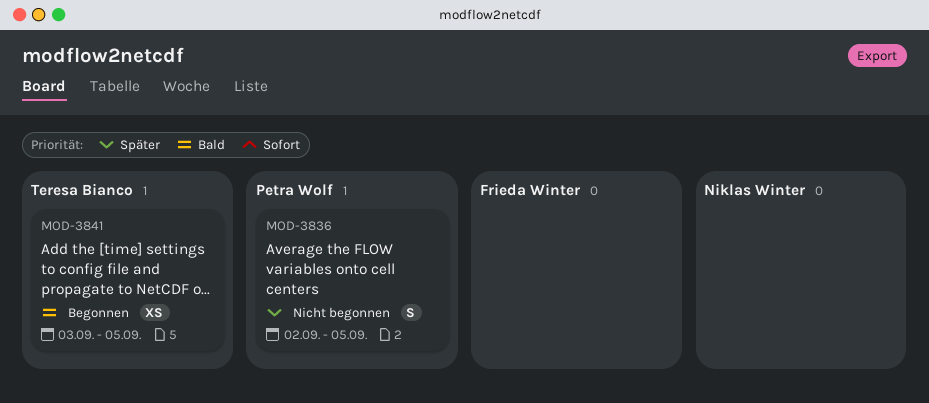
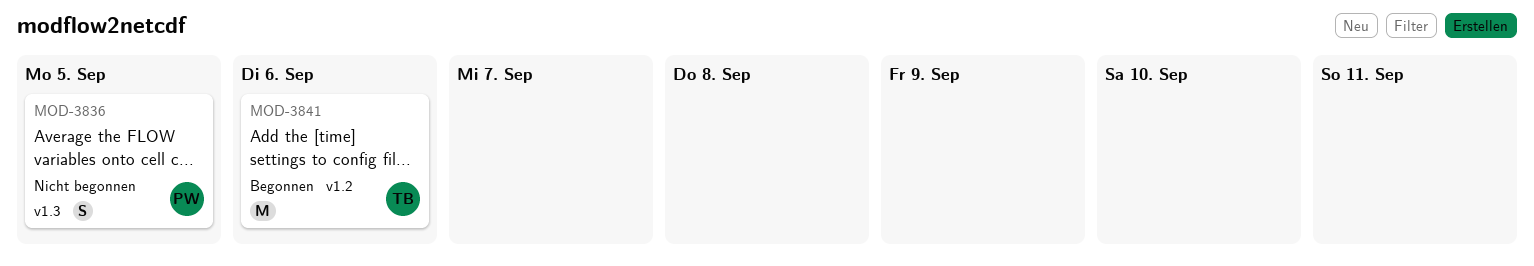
MOD-3841, estimate: XS -> M
MOD-3841, due: Sep 5 -> Sep 6

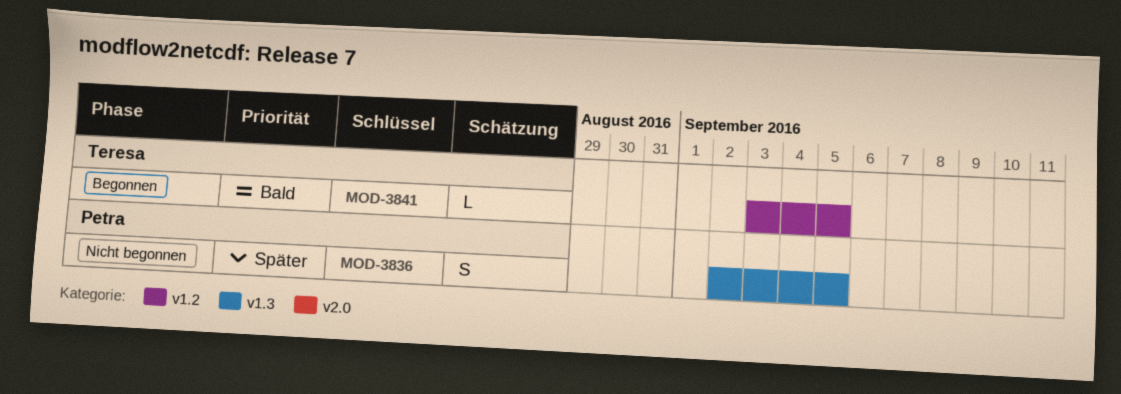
MOD-3841, estimate: M -> L
MOD-3841, due: Sep 6 -> Sep 5

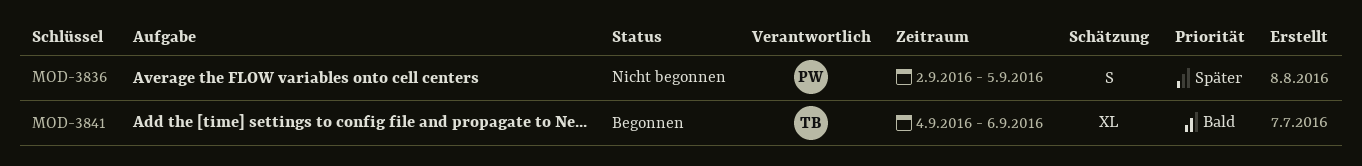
MOD-3841, estimate: L -> XL
MOD-3841, start: Sep 3 -> Sep 4
MOD-3841, due: Sep 5 -> Sep 6

